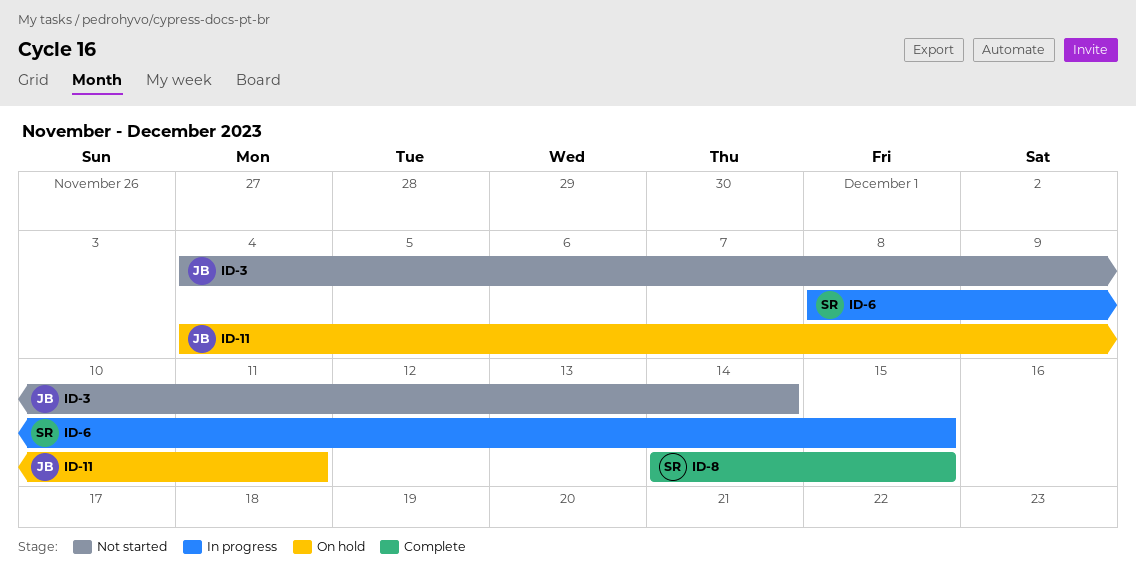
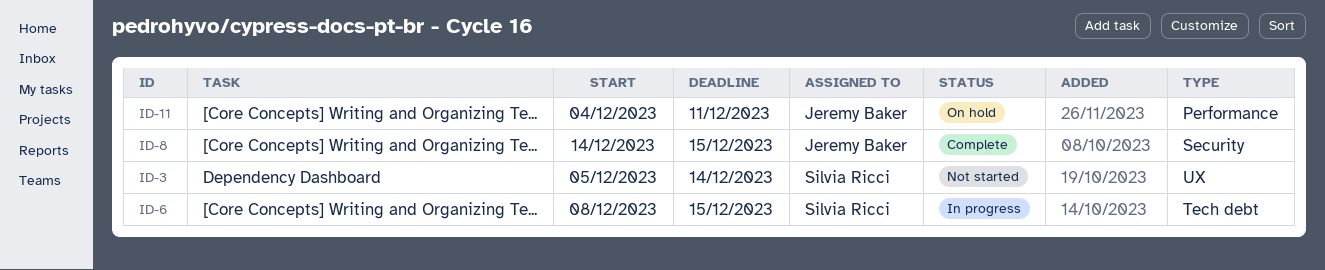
ID-3, owner: Jeremy Baker -> Silvia Ricci
ID-3, start: Dec 4 -> Dec 5
ID-8, owner: Silvia Ricci -> Jeremy Baker

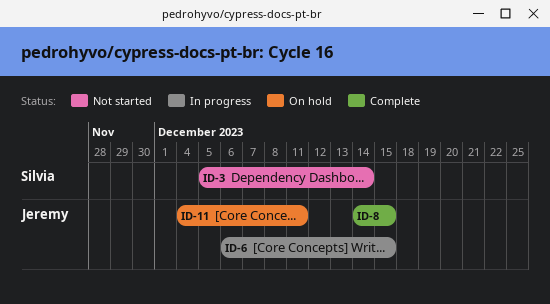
ID-6, owner: Silvia Ricci -> Jeremy Baker
ID-6, start: Dec 8 -> Dec 6

